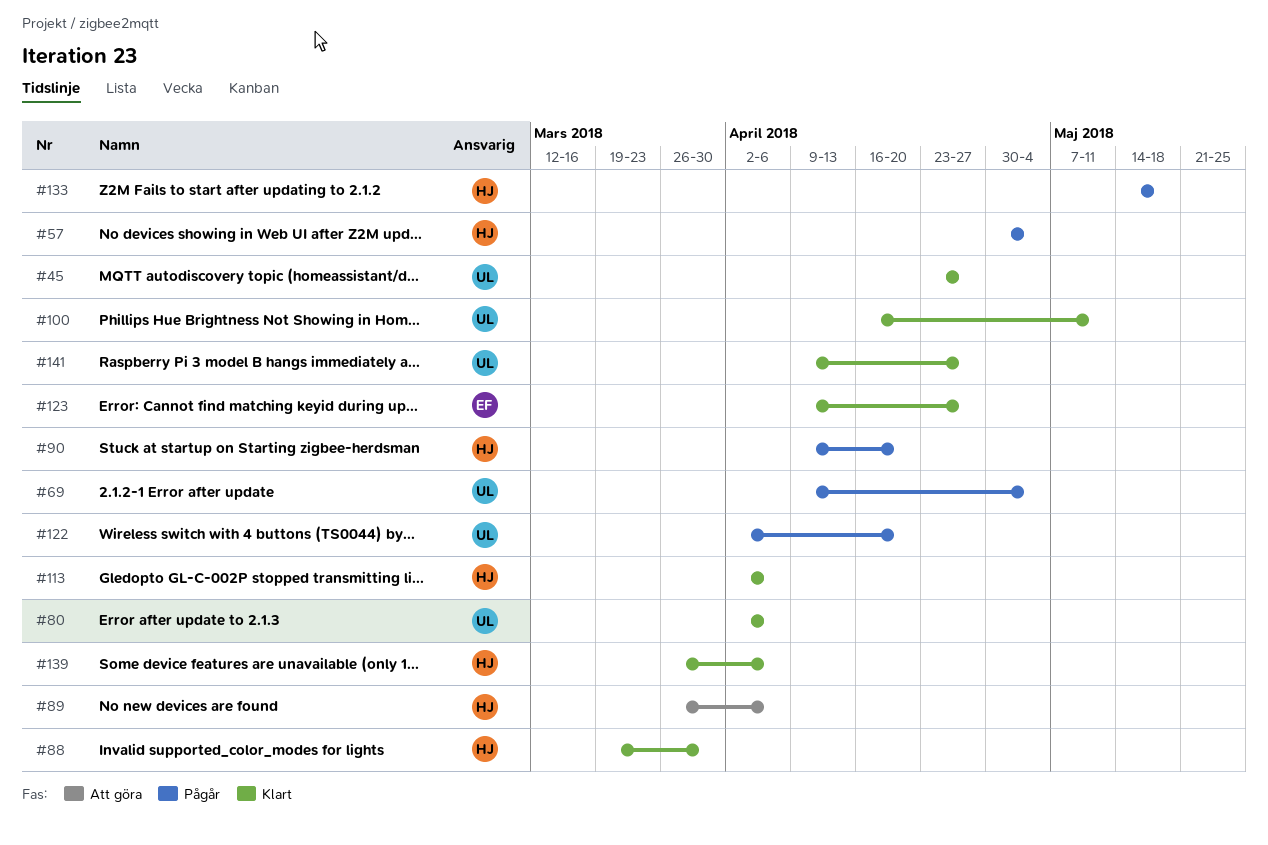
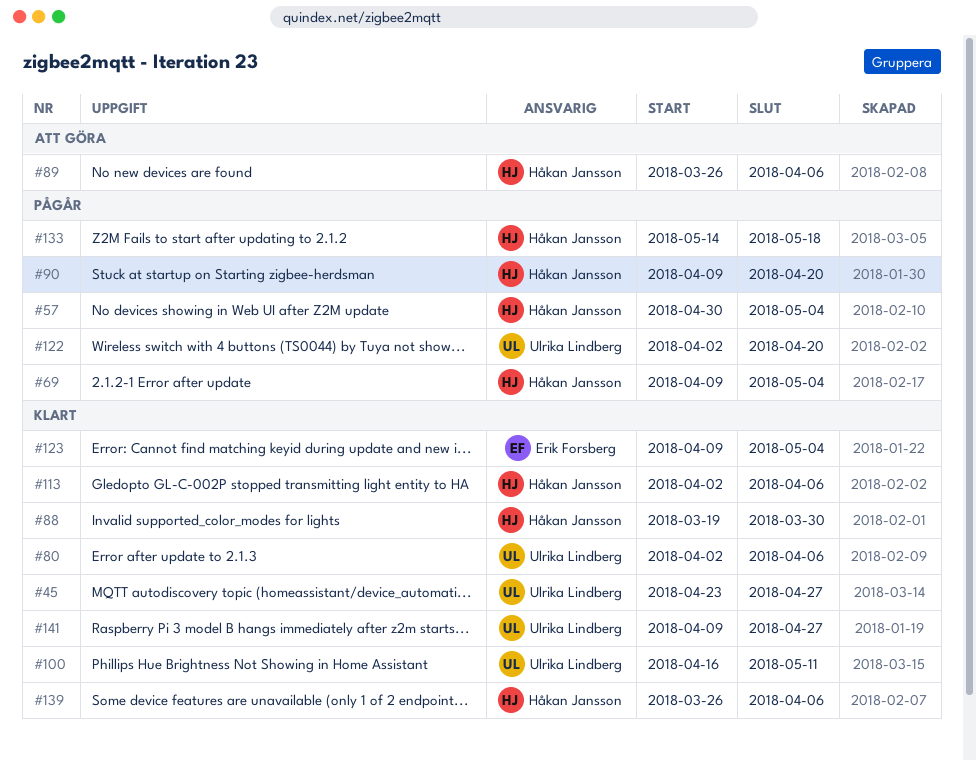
#69, owner: Ulrika Lindberg -> Håkan Jansson
#123, due: Apr 27 -> May 4

